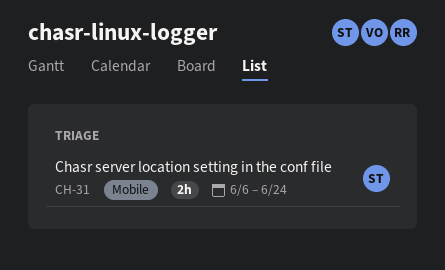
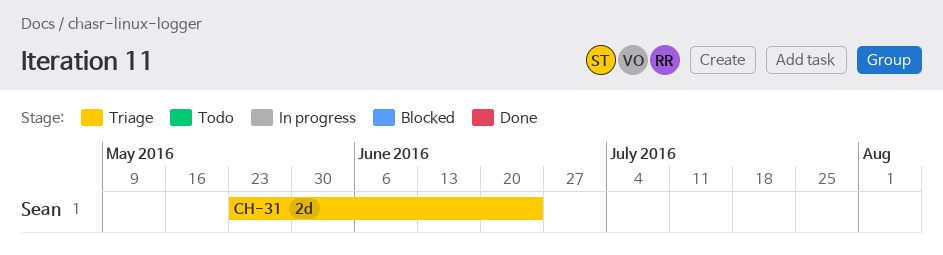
CH-31, estimate: 2h -> 2d
CH-31, start: Jun 6 -> May 23

